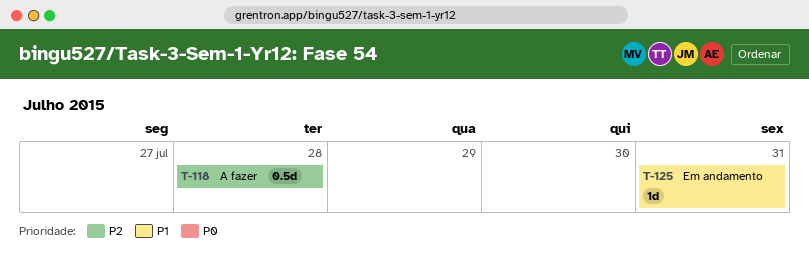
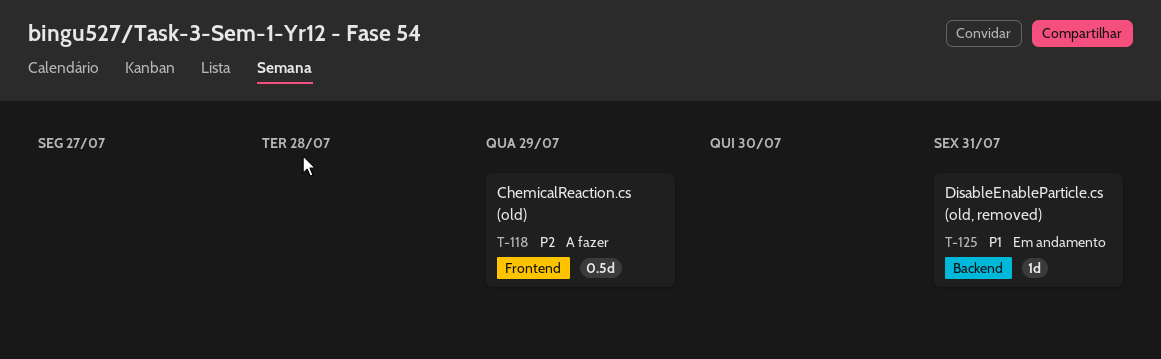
T-118, due: Jul 28 -> Jul 29

